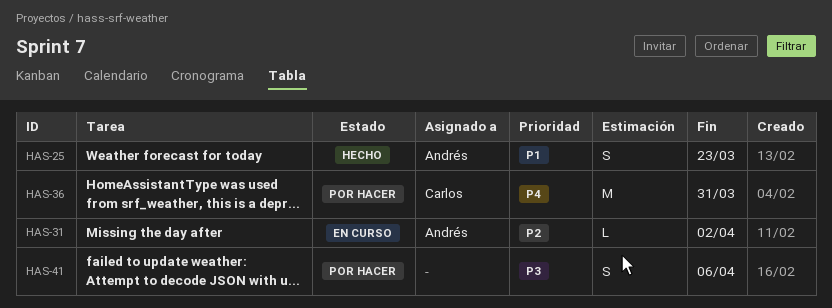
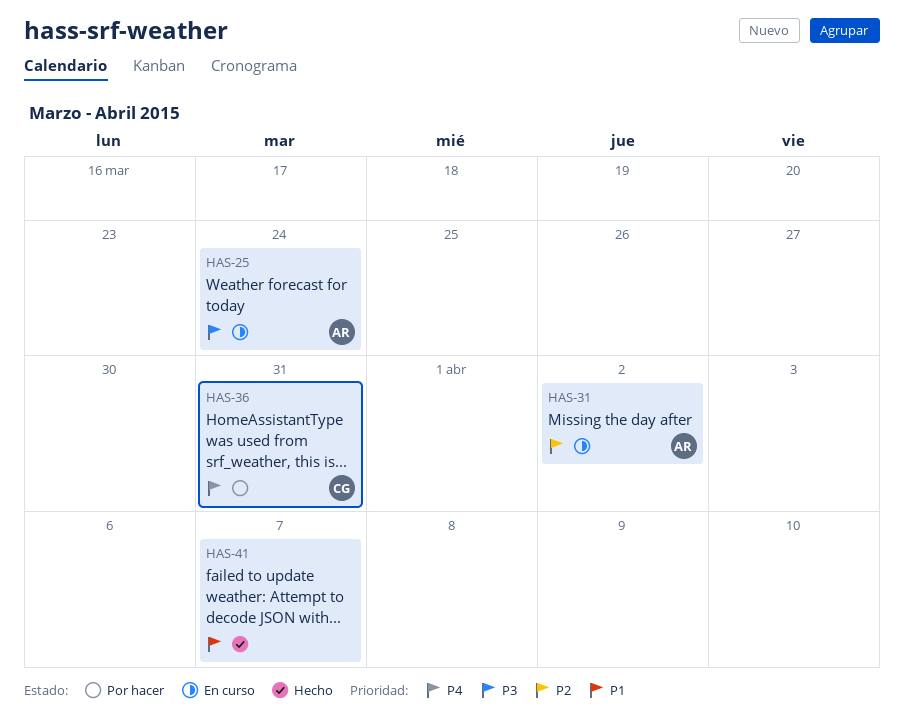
HAS-25, status: Hecho -> En curso
HAS-25, priority: P1 -> P3
HAS-25, due: Mar 23 -> Mar 24
HAS-41, status: Por hacer -> Hecho
HAS-41, priority: P3 -> P1
HAS-41, due: Apr 6 -> Apr 7

